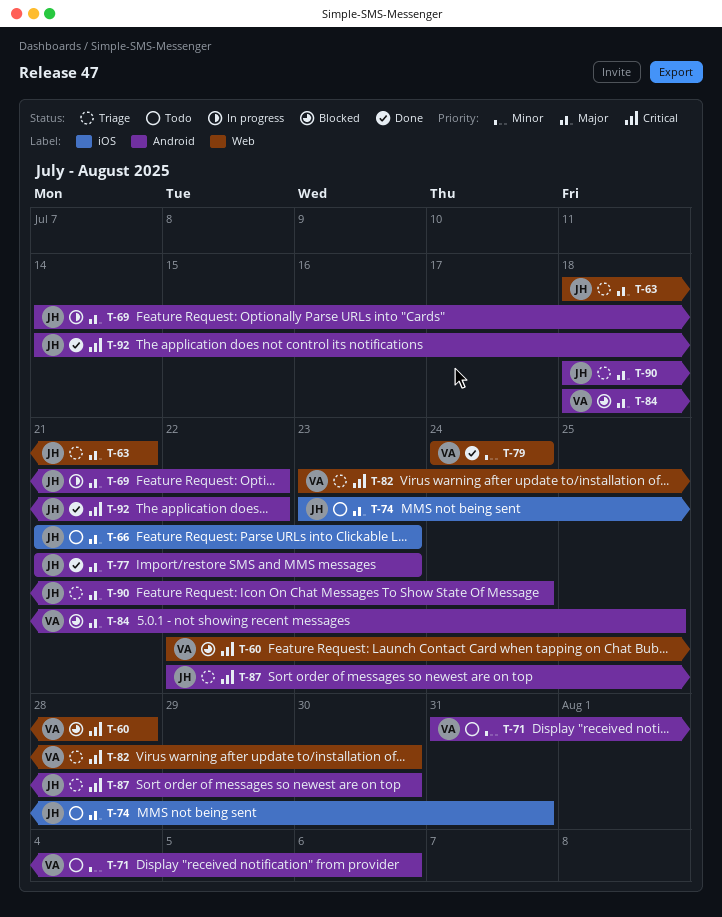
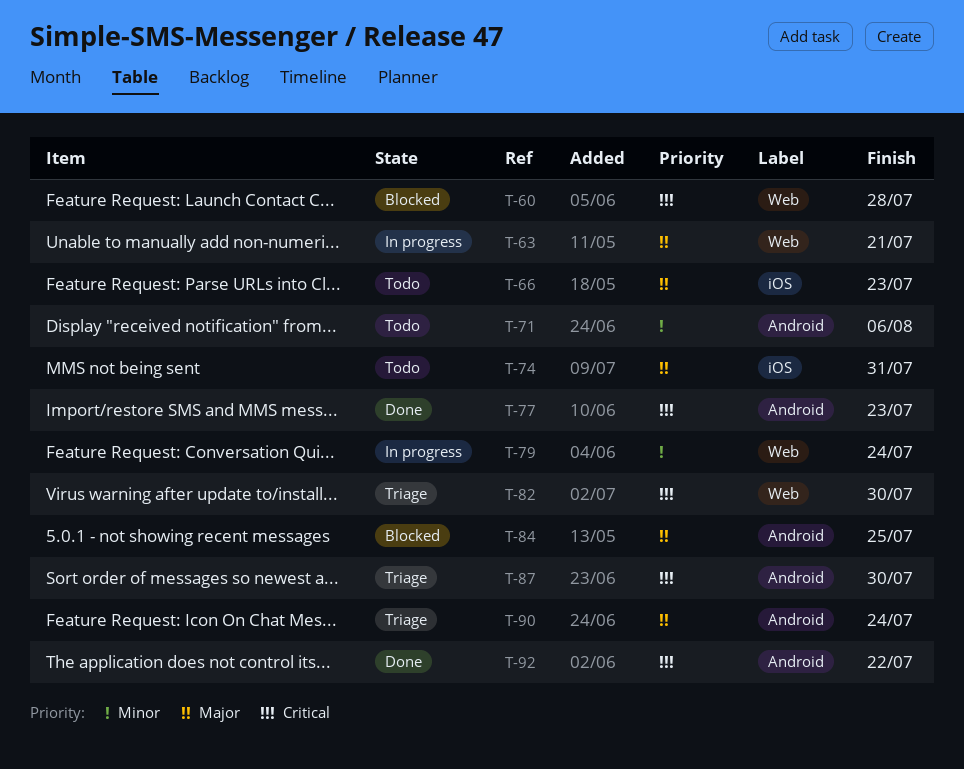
T-63, status: Triage -> In progress
T-69: present -> none
T-77, priority: Major -> Critical
T-79, status: Done -> In progress

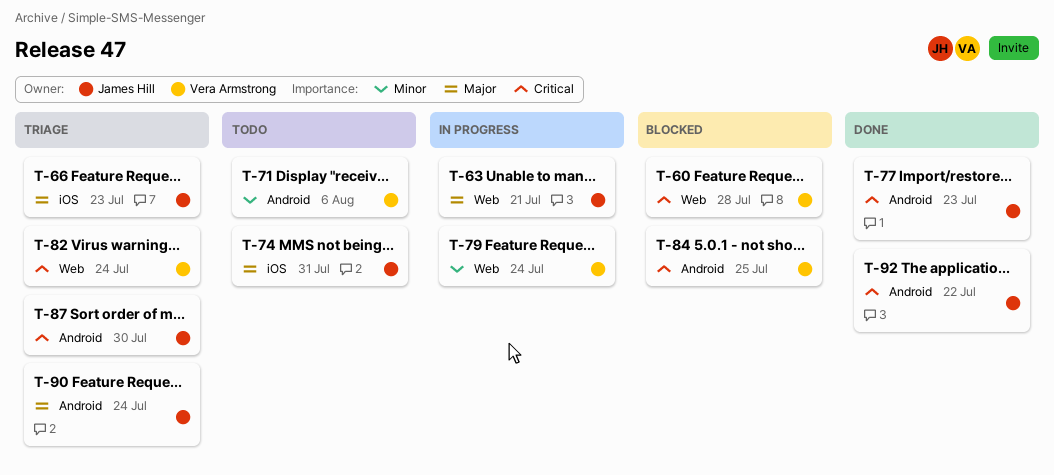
T-66, status: Todo -> Triage
T-82, due: Jul 30 -> Jul 24
T-84, priority: Major -> Critical

